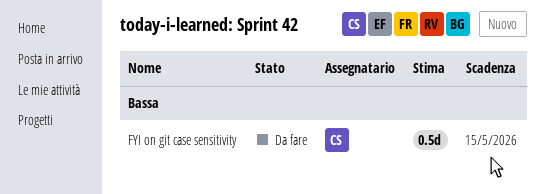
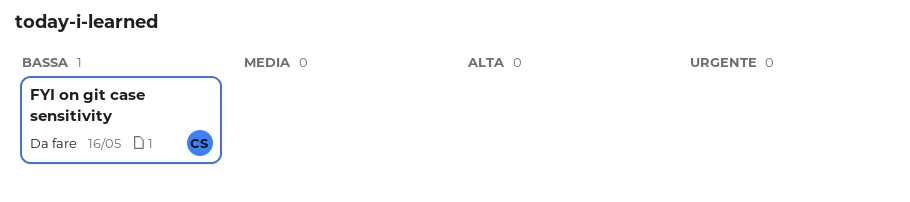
FYI on git case sensitivity, due: May 15 -> May 16

